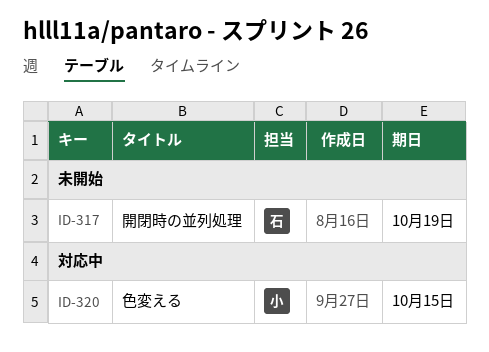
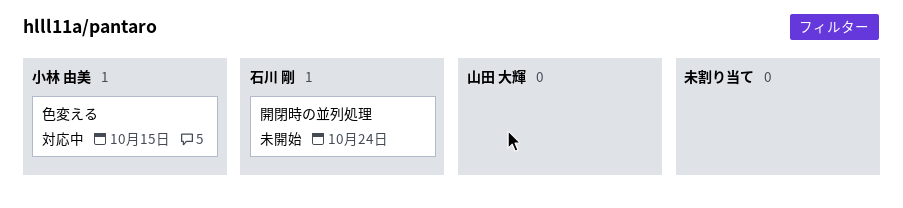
開閉時の並列処理, due: Oct 19 -> Oct 24

